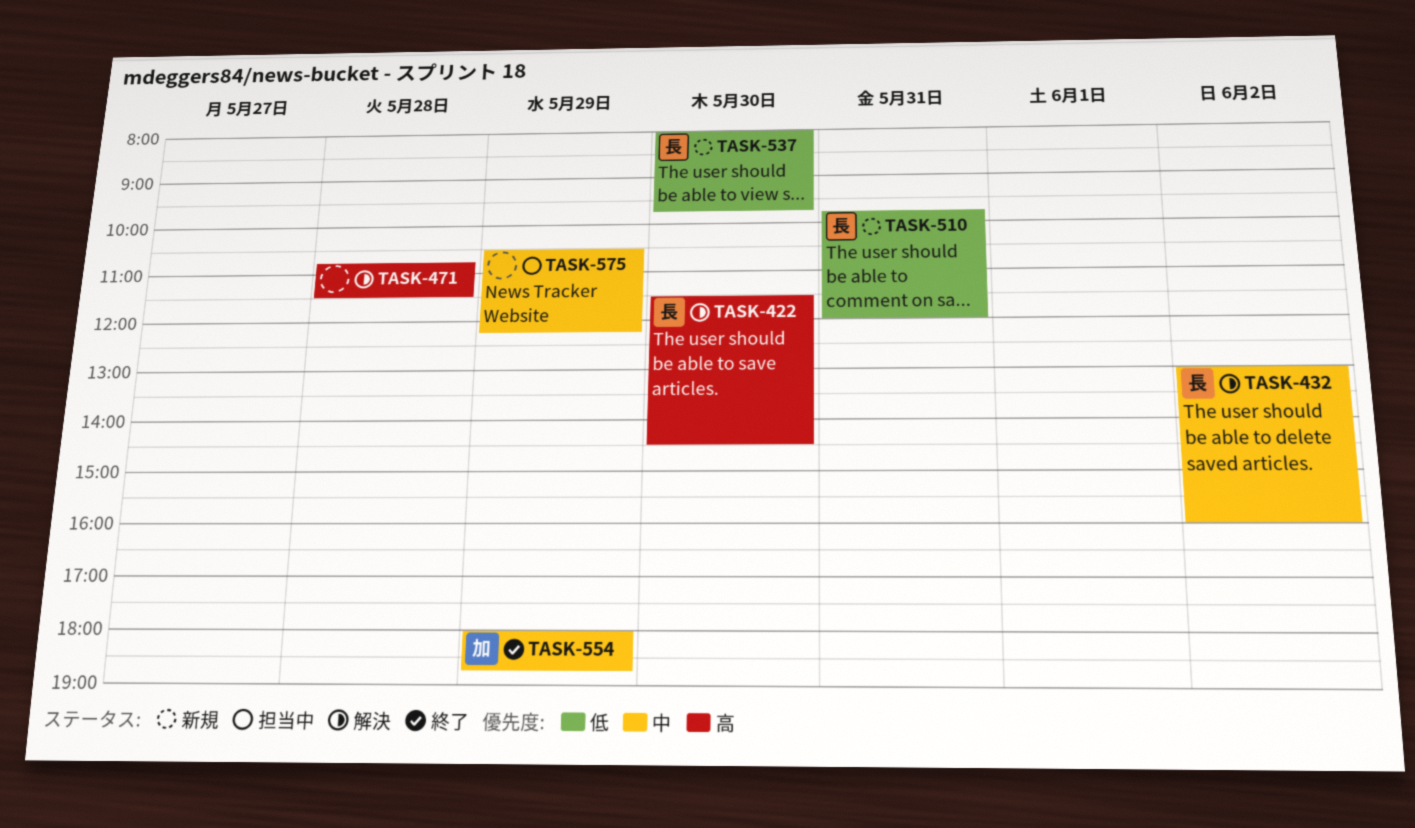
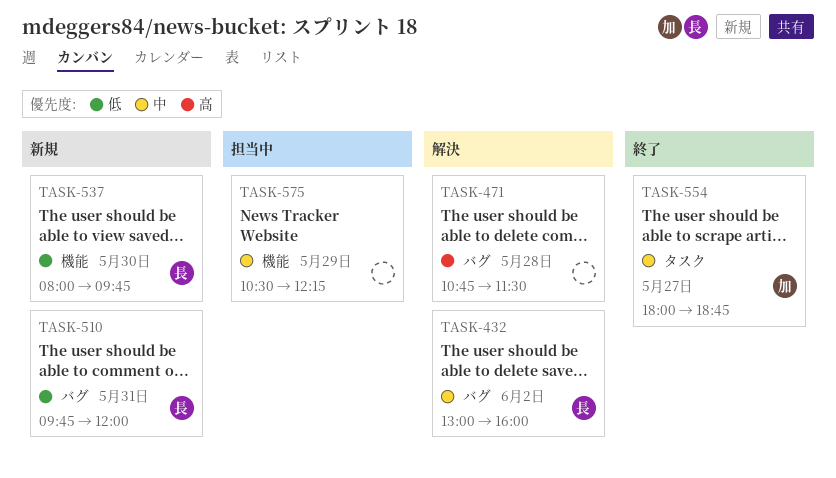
TASK-422: present -> none
TASK-554, day: May 29 -> May 27

